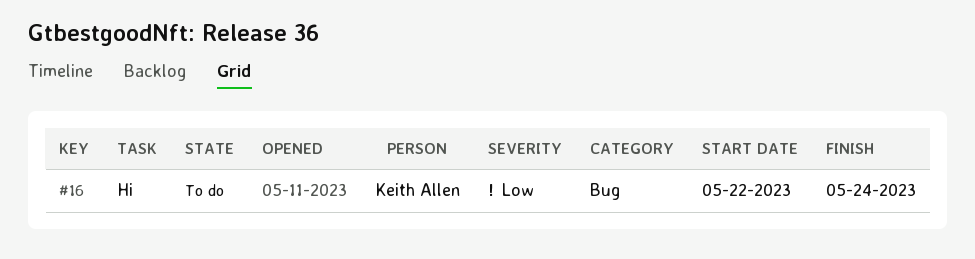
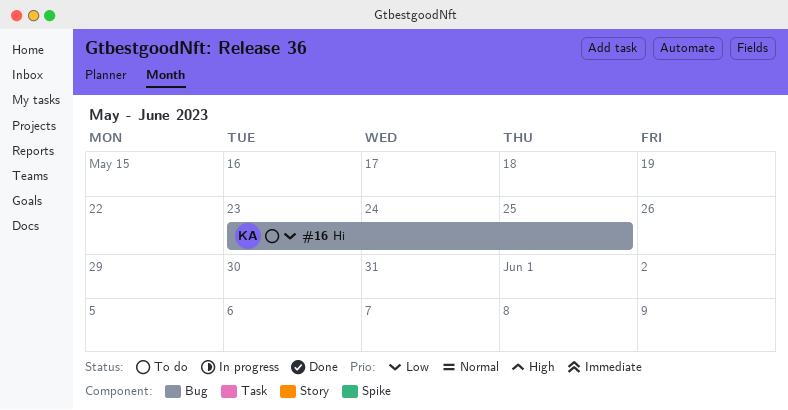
#16, start: May 22 -> May 23
#16, due: May 24 -> May 25

